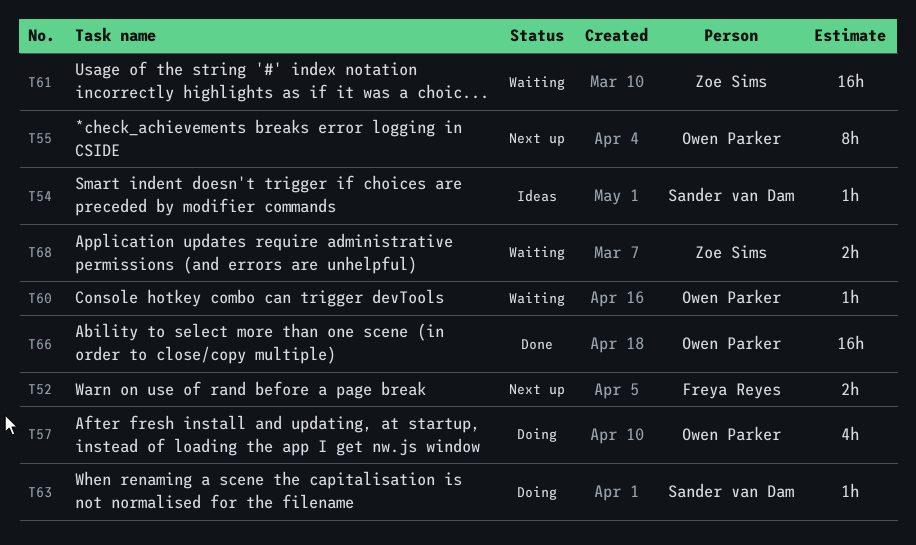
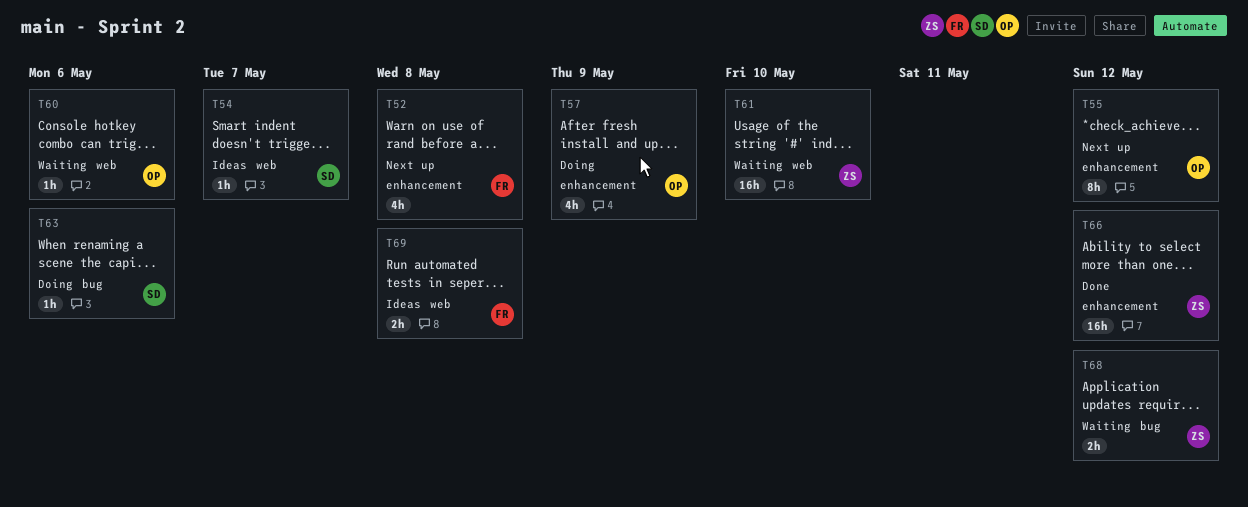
T52, estimate: 2h -> 4h
T66, owner: Owen Parker -> Zoe Sims
T69: none -> present

